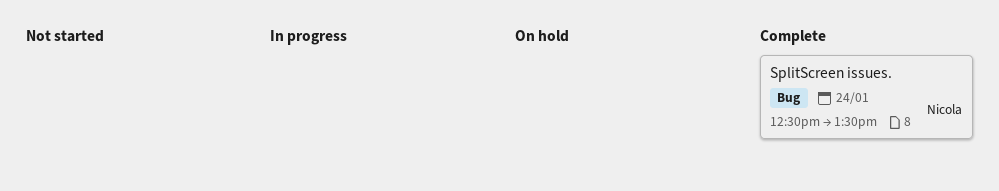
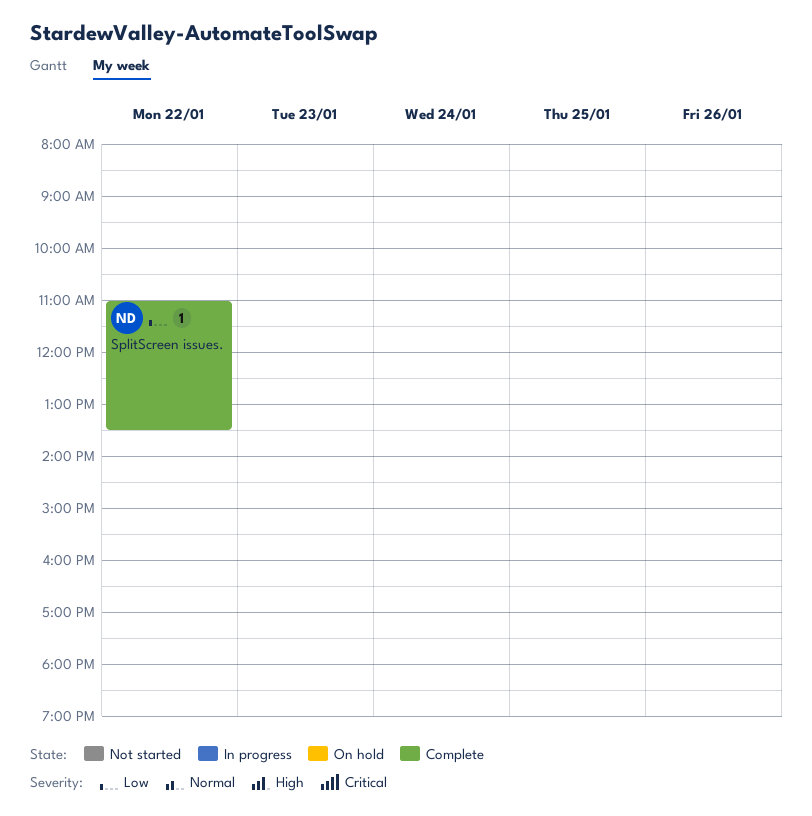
SplitScreen issues., day: Jan 24 -> Jan 22
SplitScreen issues., begins: 12:30 -> 11:00

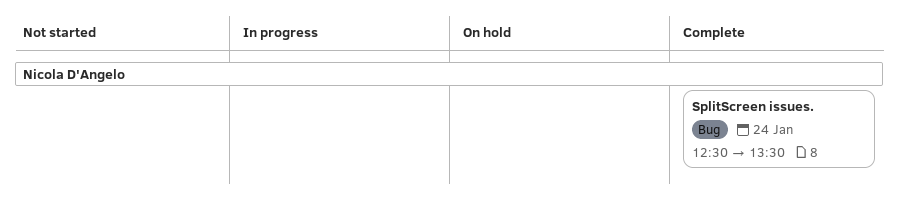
SplitScreen issues., day: Jan 22 -> Jan 24
SplitScreen issues., begins: 11:00 -> 12:30

